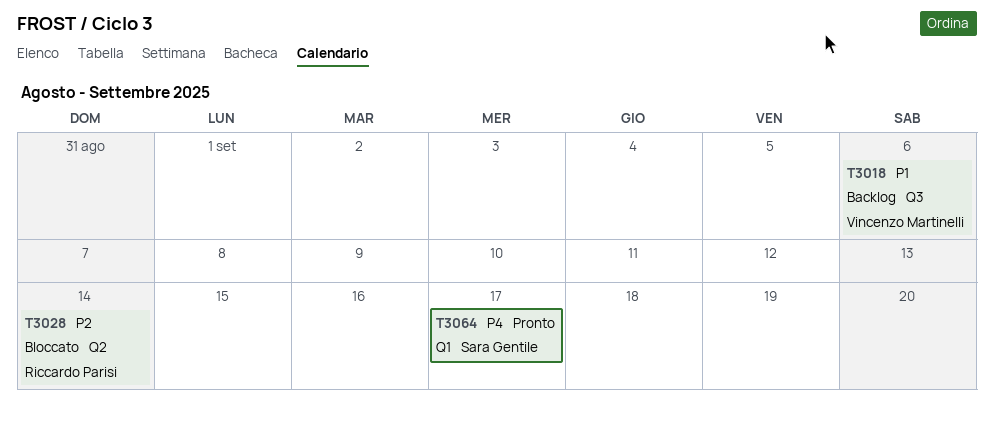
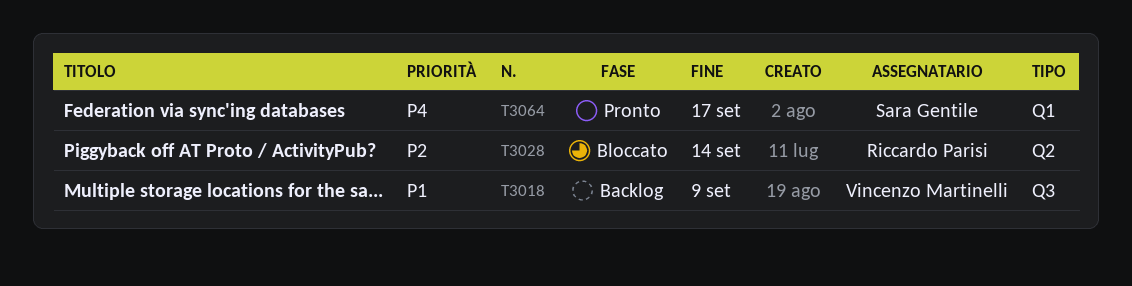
T3018, due: Sep 6 -> Sep 9

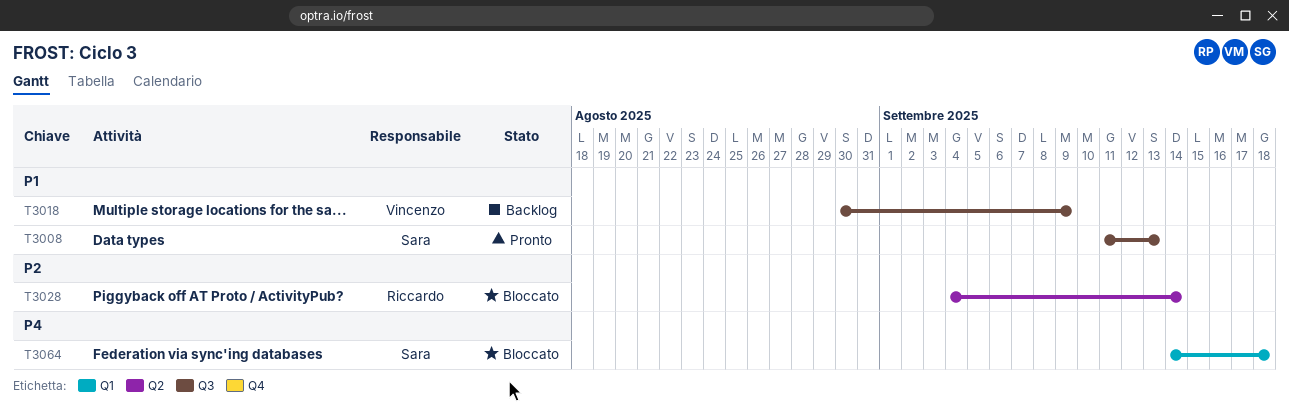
T3008: none -> present
T3064, status: Pronto -> Bloccato
T3064, due: Sep 17 -> Sep 18

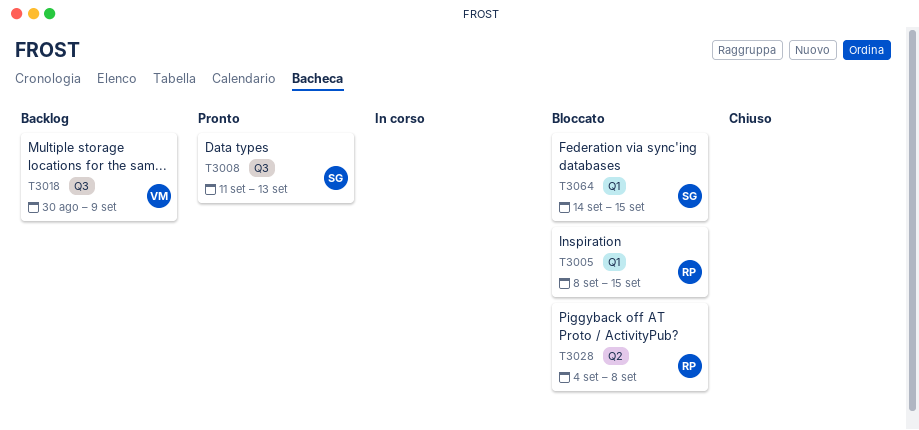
T3005: none -> present
T3028, due: Sep 14 -> Sep 8
T3064, due: Sep 18 -> Sep 15

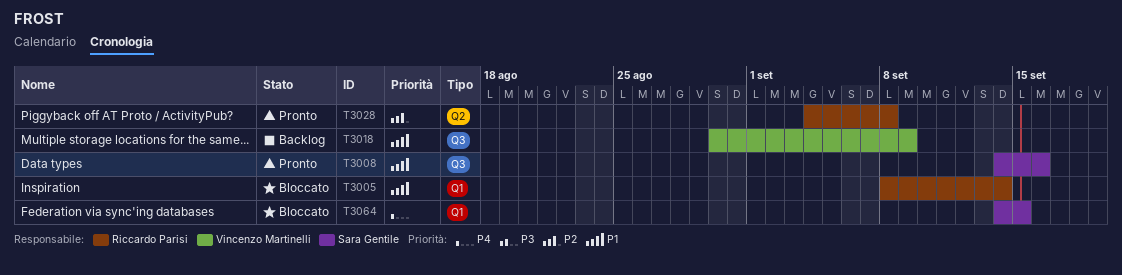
T3005, due: Sep 15 -> Sep 14
T3008, start: Sep 11 -> Sep 14
T3008, due: Sep 13 -> Sep 16
T3028, status: Bloccato -> Pronto

